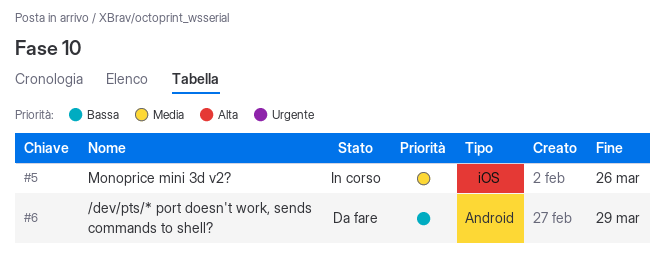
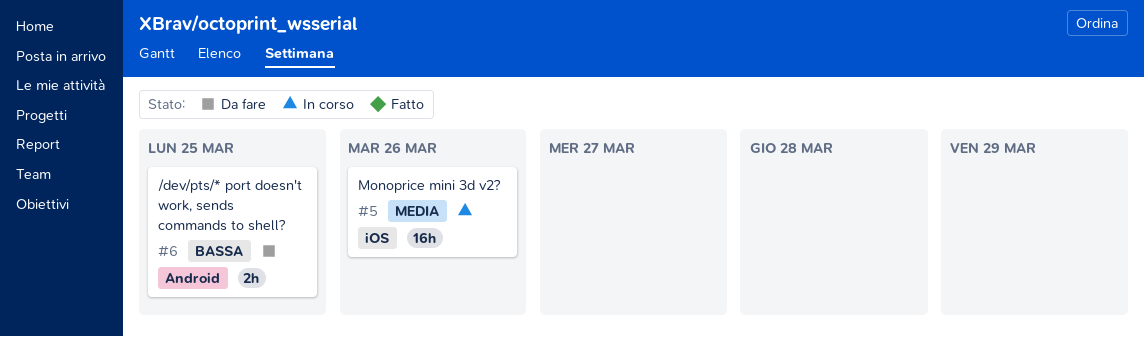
#6, due: Mar 29 -> Mar 25

